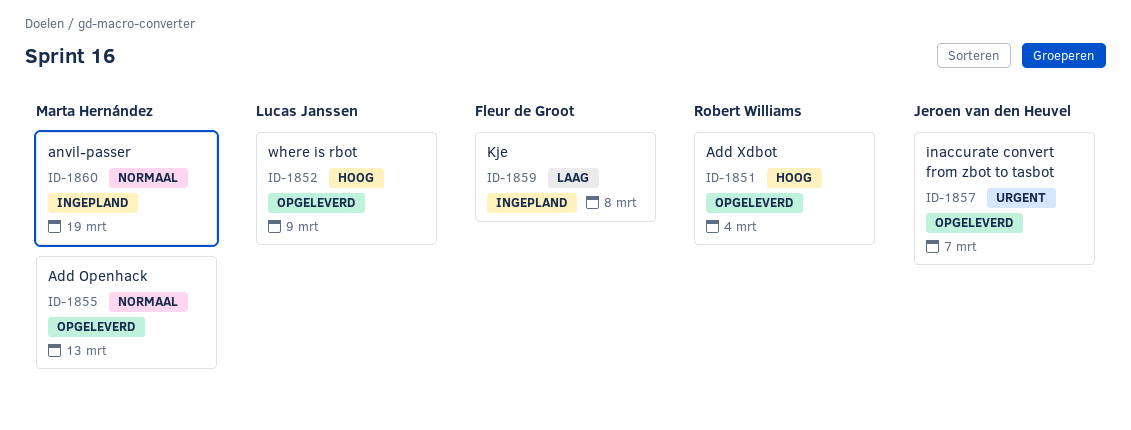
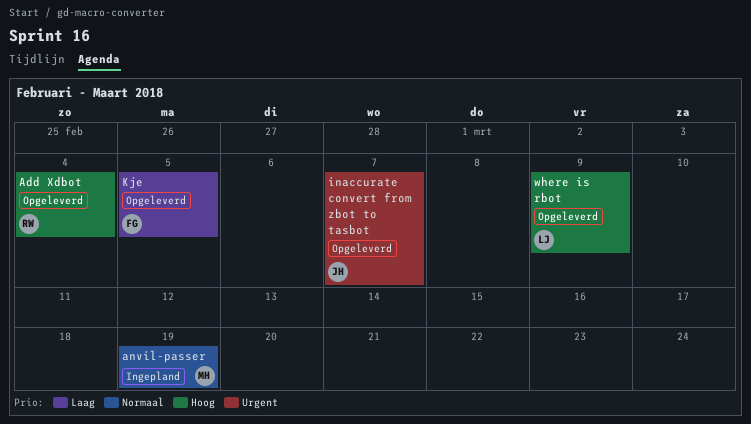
Add Openhack: present -> none
Kje, status: Ingepland -> Opgeleverd
Kje, due: Mar 8 -> Mar 5

